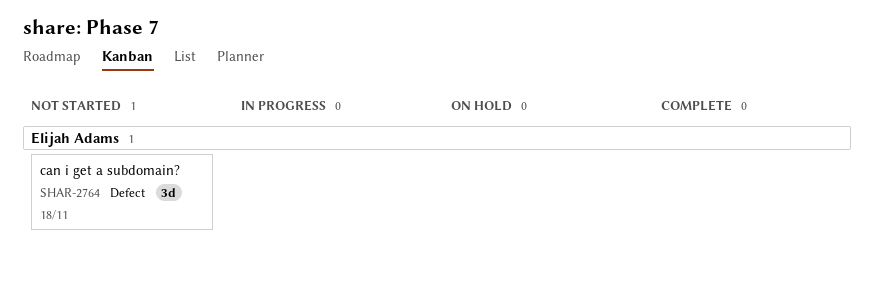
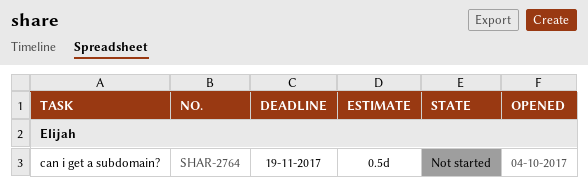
SHAR-2764, estimate: 3d -> 0.5d
SHAR-2764, due: Nov 18 -> Nov 19

